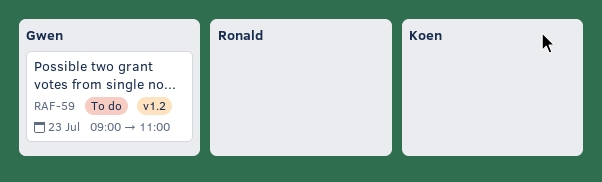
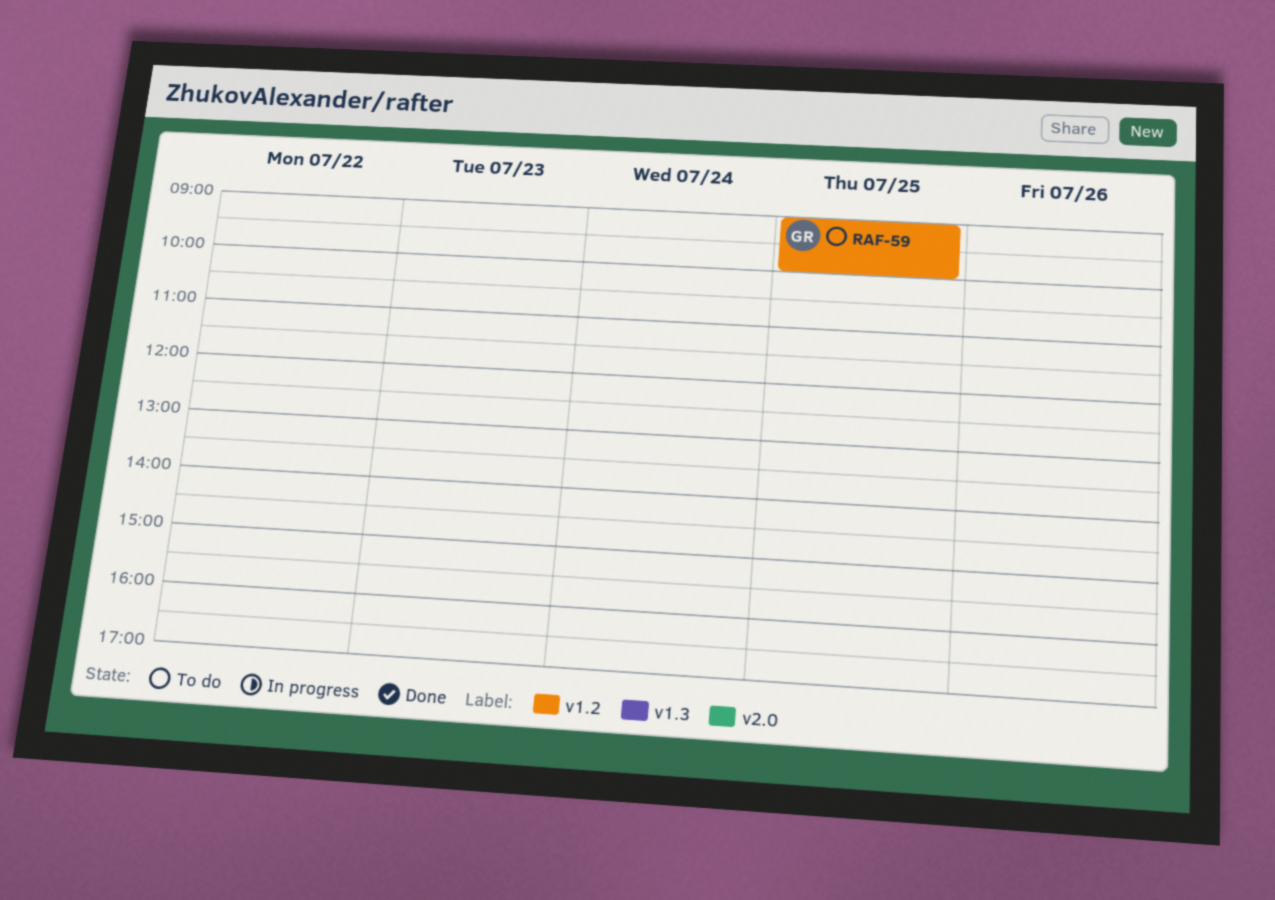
RAF-59, day: Jul 23 -> Jul 25
RAF-59, ends: 11:00 -> 10:00

